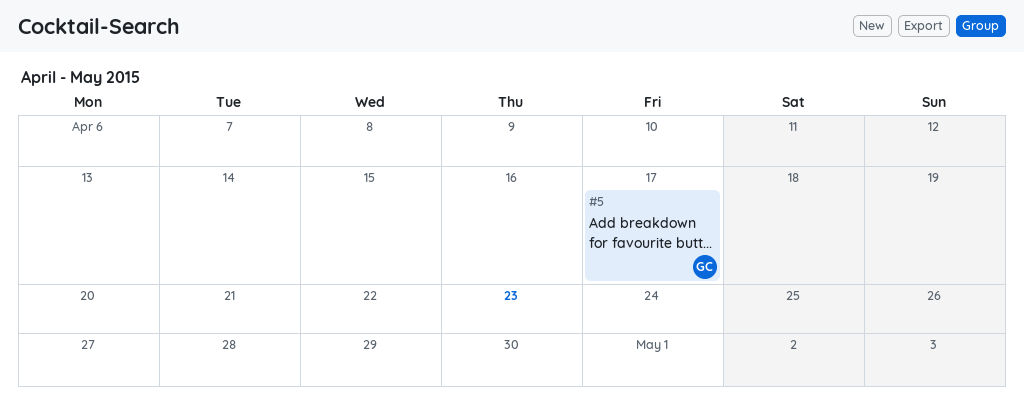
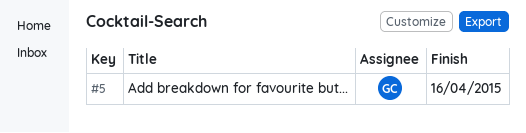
#5, due: Apr 17 -> Apr 16

